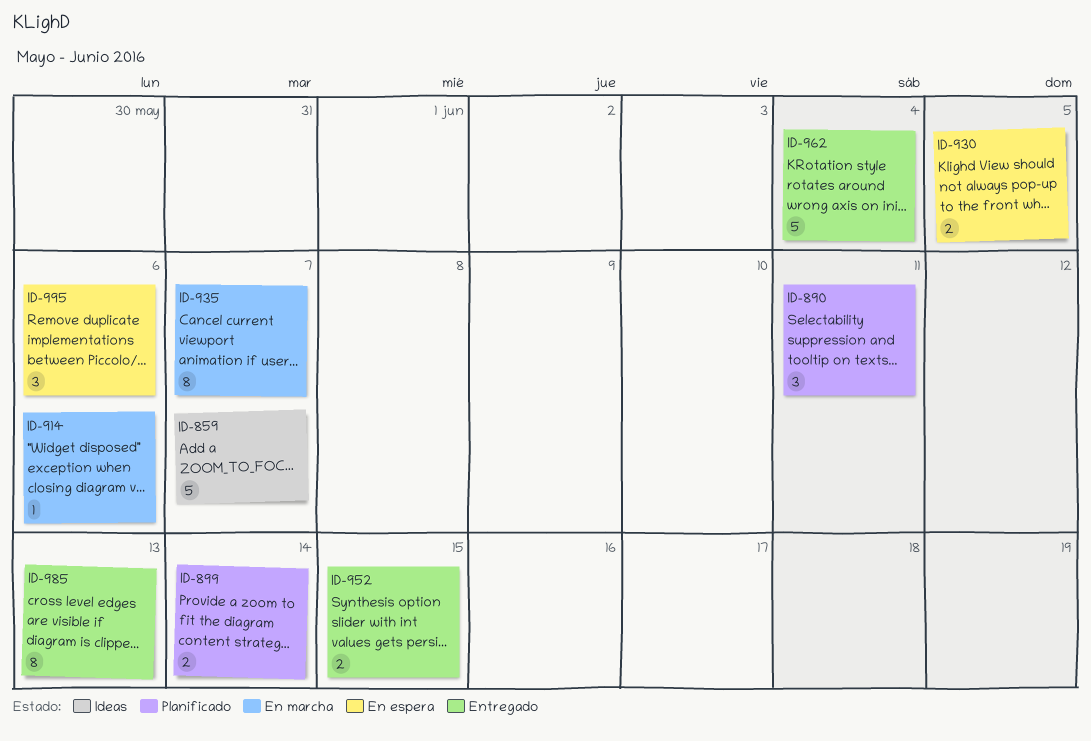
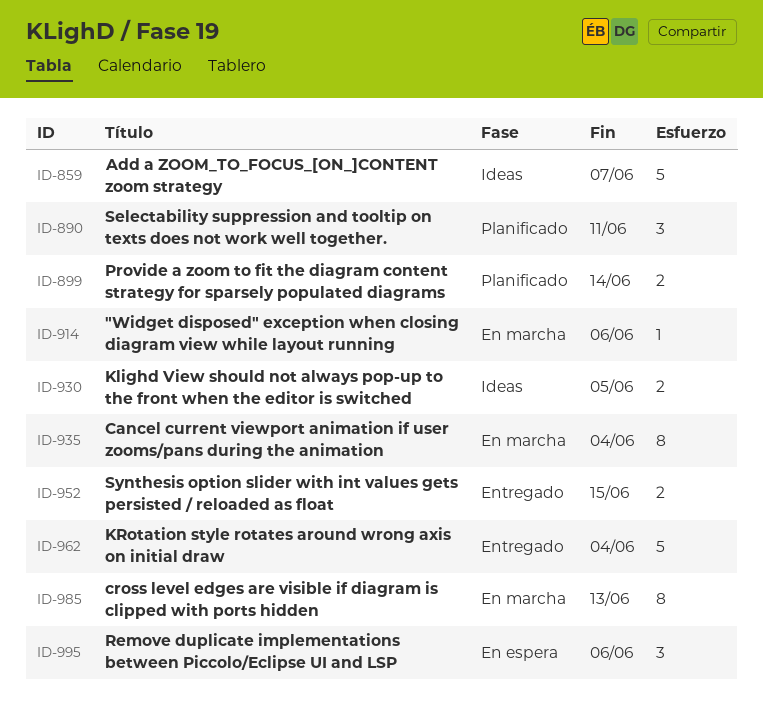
ID-930, status: En espera -> Ideas
ID-935, due: Jun 7 -> Jun 4
ID-985, status: Entregado -> En marcha

